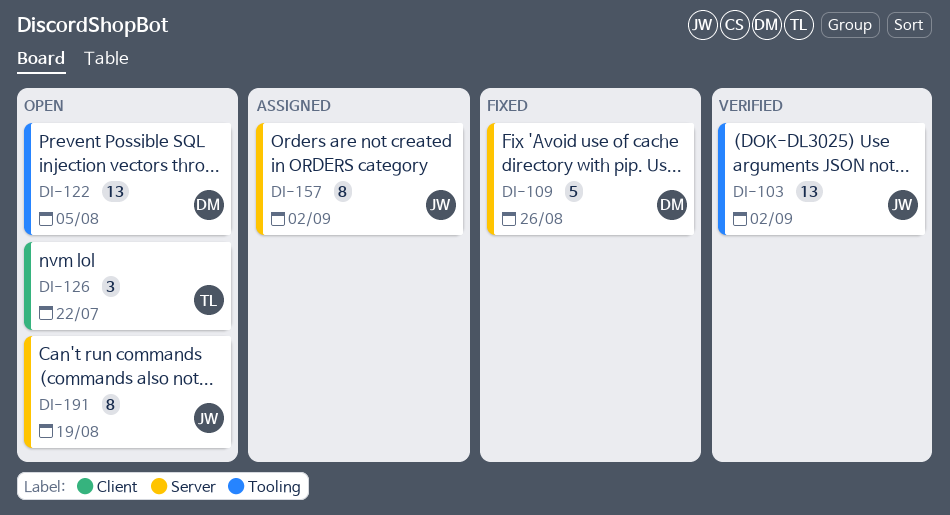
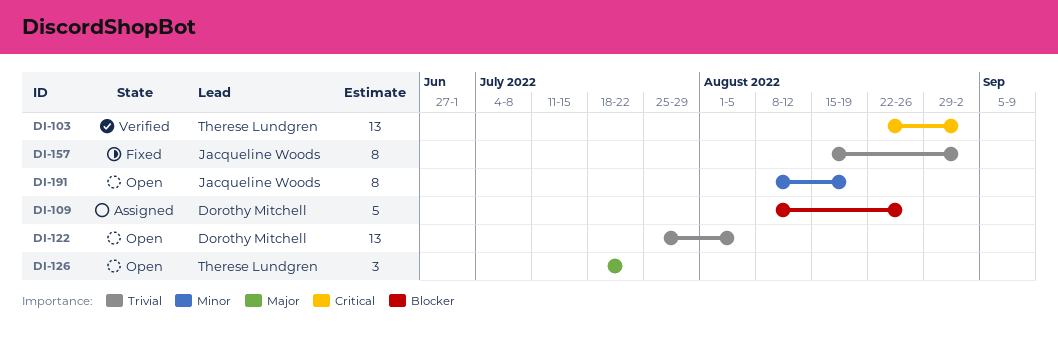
DI-103, owner: Jacqueline Woods -> Therese Lundgren
DI-109, status: Fixed -> Assigned
DI-157, status: Assigned -> Fixed

